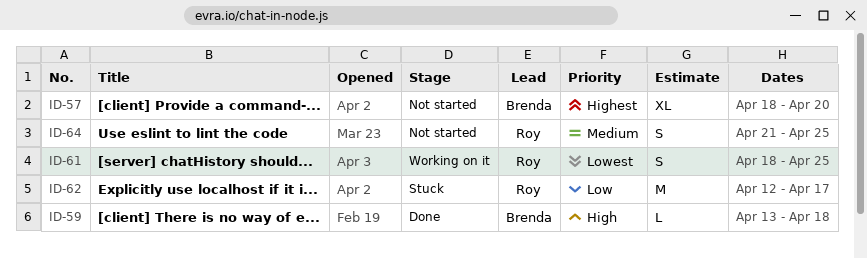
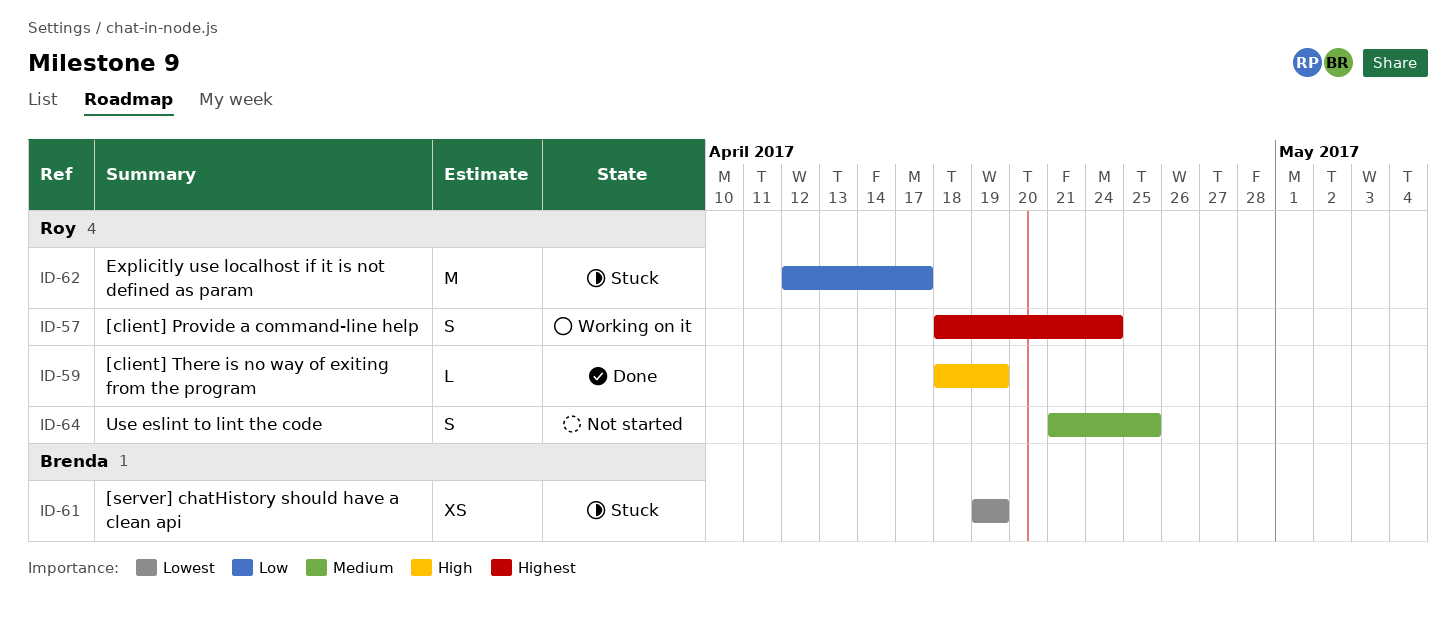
ID-57, status: Not started -> Working on it
ID-57, owner: Brenda -> Roy
ID-57, estimate: XL -> S
ID-57, due: Apr 20 -> Apr 24
ID-59, owner: Brenda -> Roy
ID-59, start: Apr 13 -> Apr 18
ID-59, due: Apr 18 -> Apr 19
ID-61, status: Working on it -> Stuck
ID-61, owner: Roy -> Brenda
ID-61, estimate: S -> XS
ID-61, start: Apr 18 -> Apr 19
ID-61, due: Apr 25 -> Apr 19

